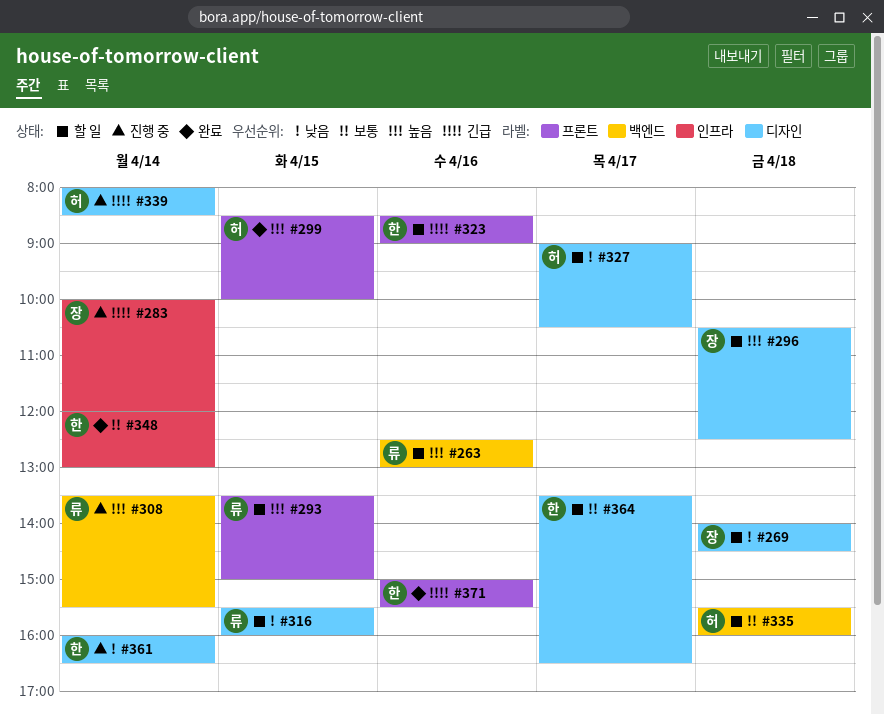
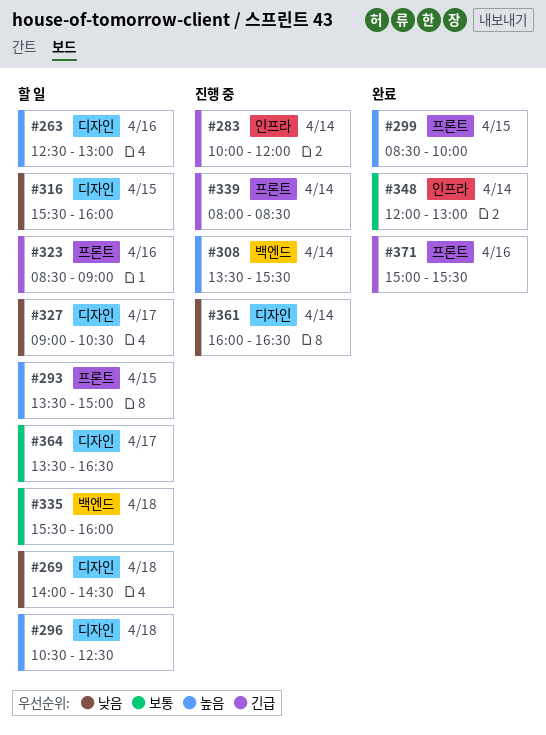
#263, label: 백엔드 -> 디자인
#339, label: 디자인 -> 프론트

